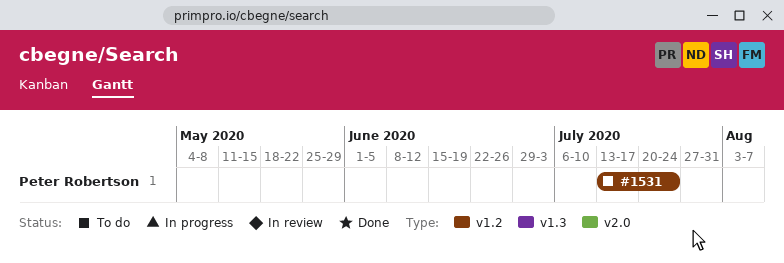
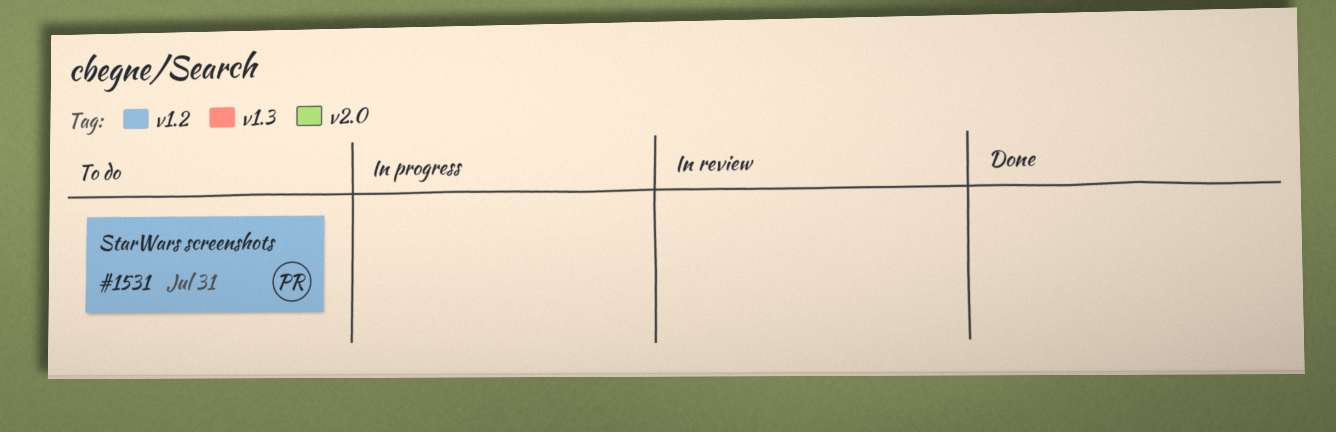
#1531, due: Jul 24 -> Jul 31

